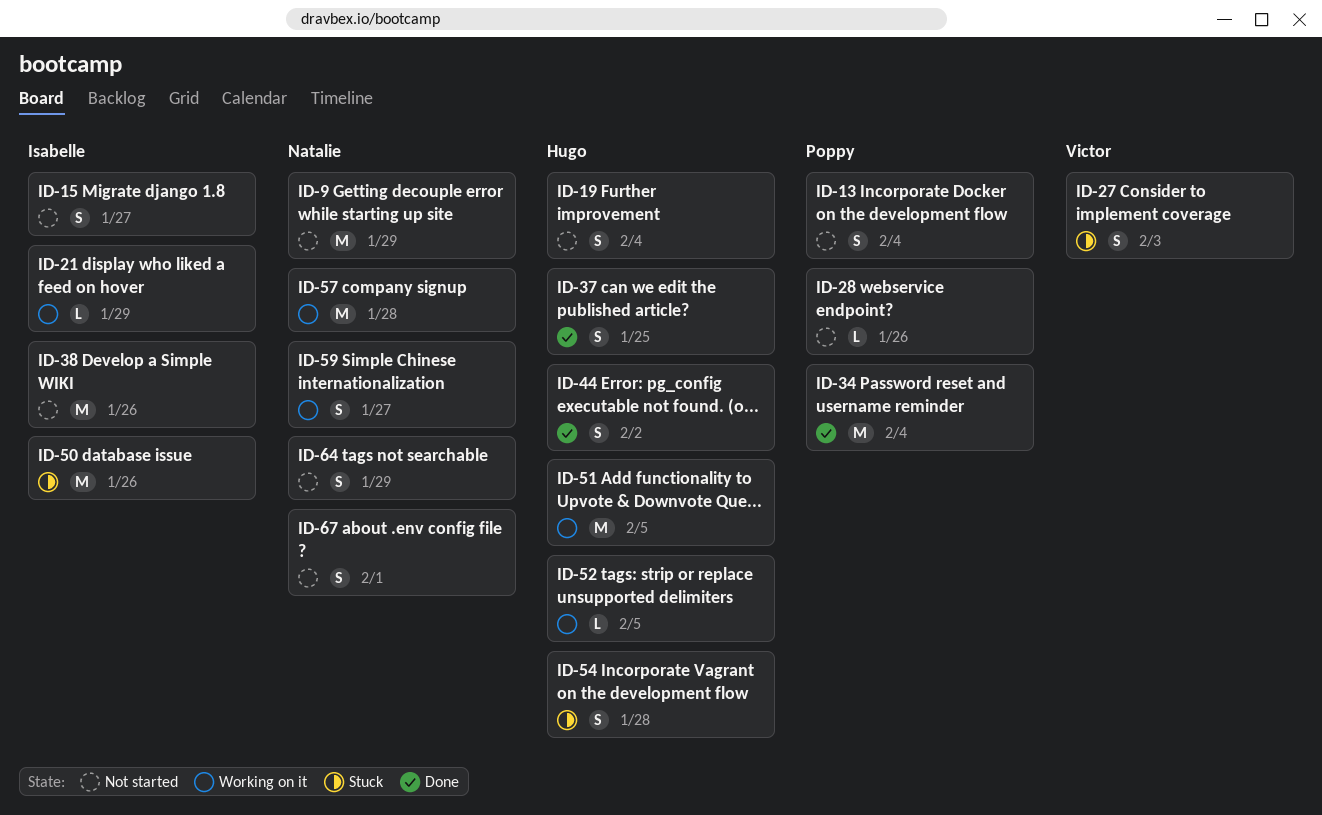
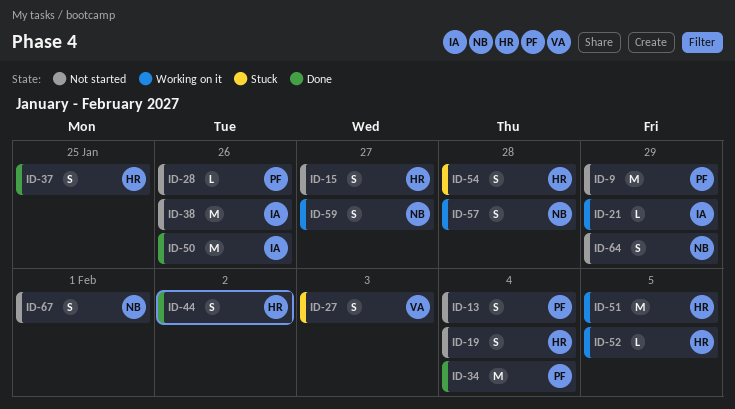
ID-9, owner: Natalie -> Poppy
ID-15, owner: Isabelle -> Hugo
ID-50, status: Stuck -> Done
ID-57, estimate: M -> S

